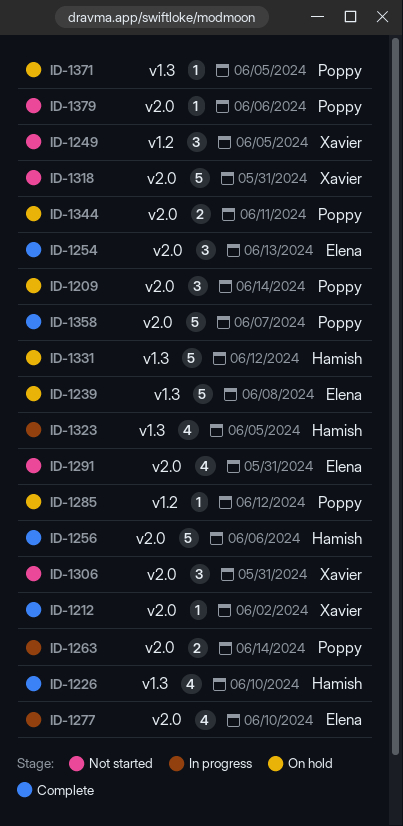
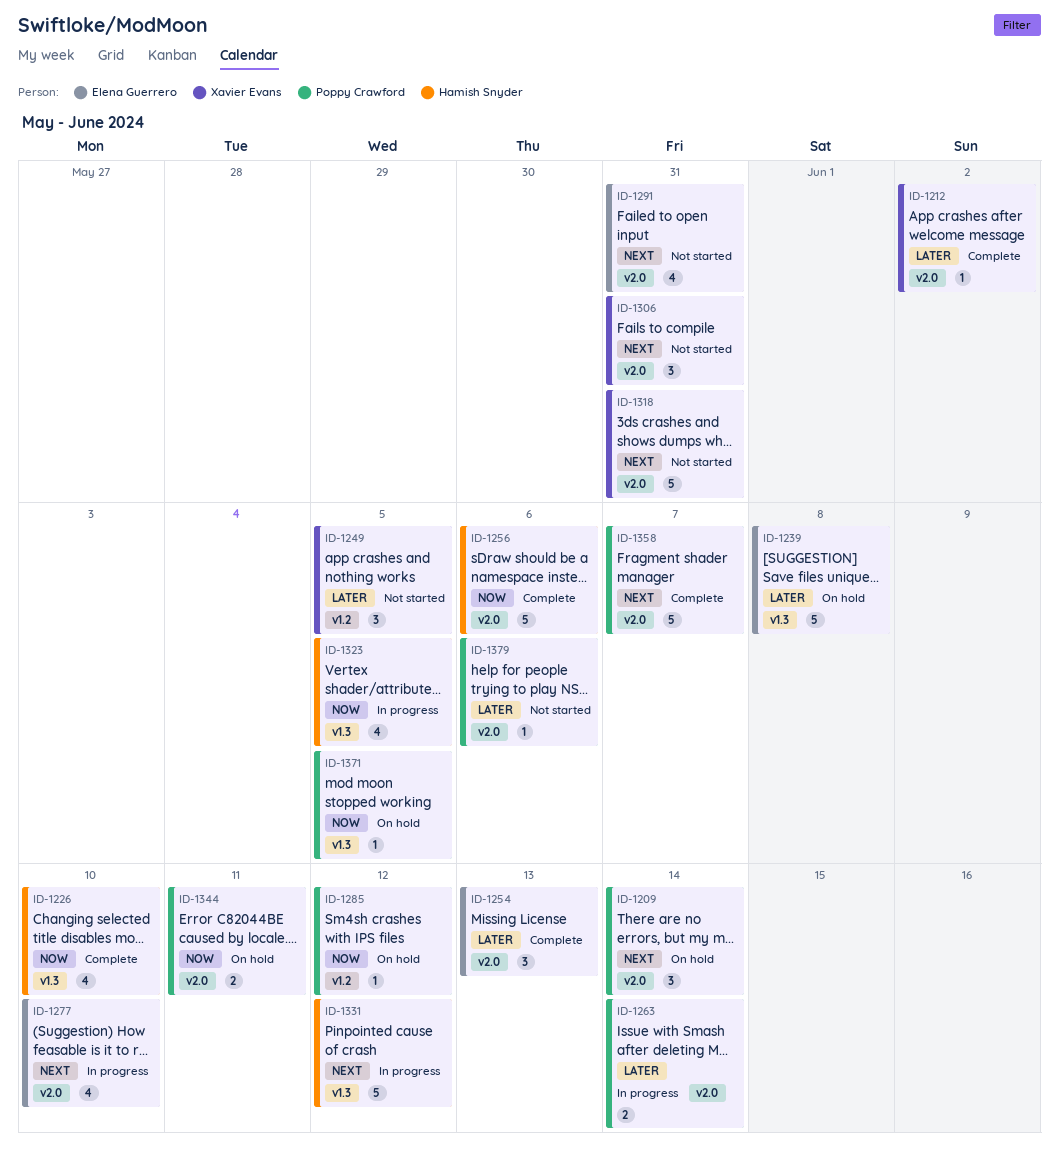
ID-1331, status: On hold -> In progress

